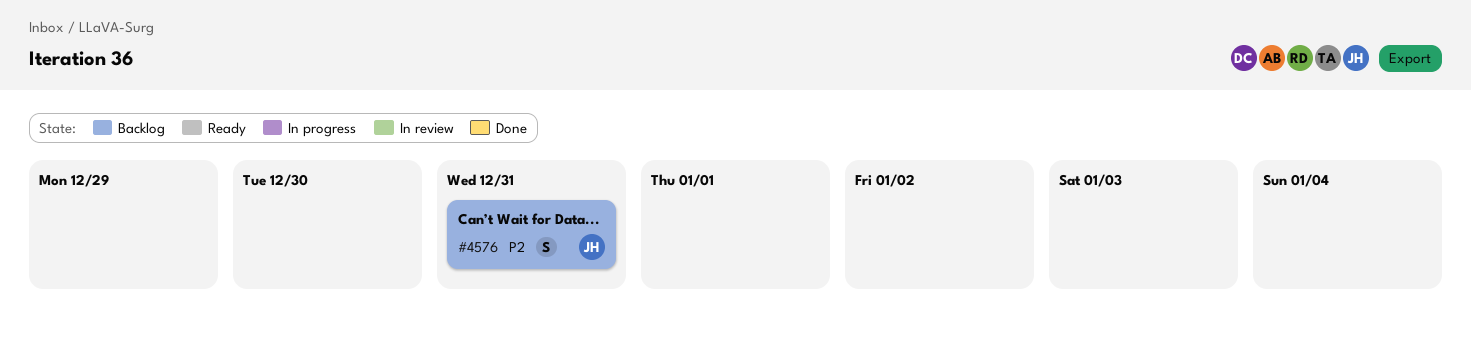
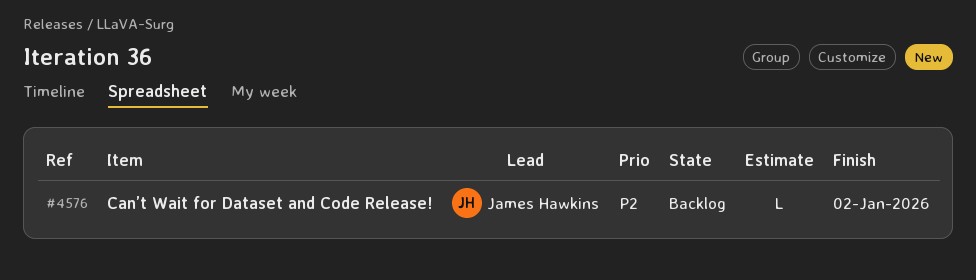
#4576, estimate: S -> L
#4576, due: Dec 31 -> Jan 2

